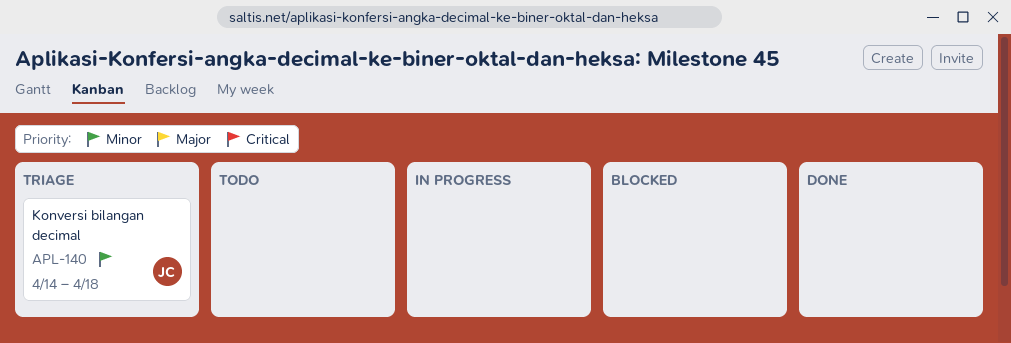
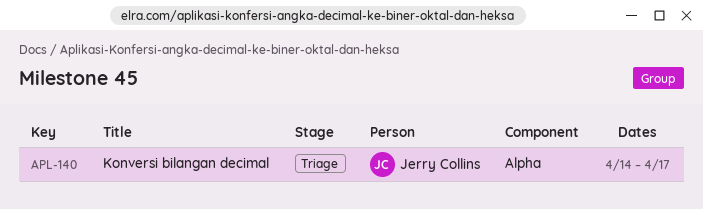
APL-140, due: Apr 18 -> Apr 17

